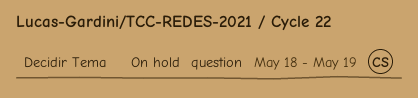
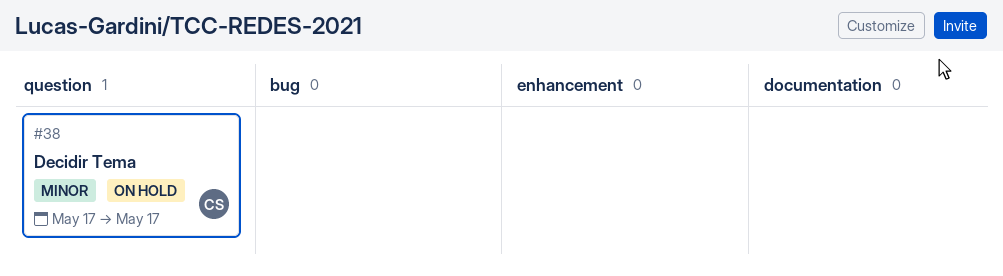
Decidir Tema, start: May 18 -> May 17
Decidir Tema, due: May 19 -> May 17

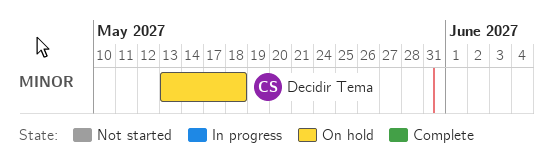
Decidir Tema, start: May 17 -> May 13
Decidir Tema, due: May 17 -> May 18

